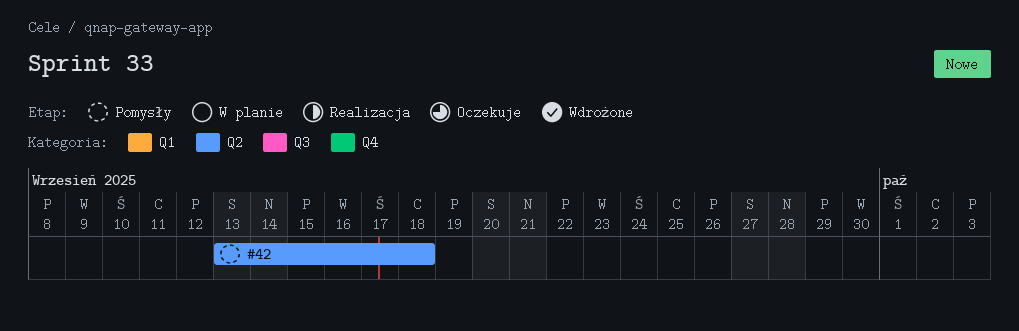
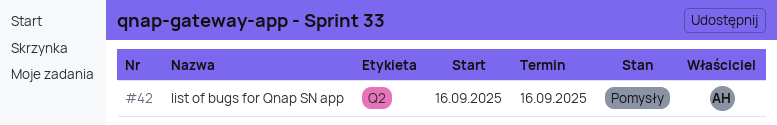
#42, start: Sep 13 -> Sep 16
#42, due: Sep 18 -> Sep 16

